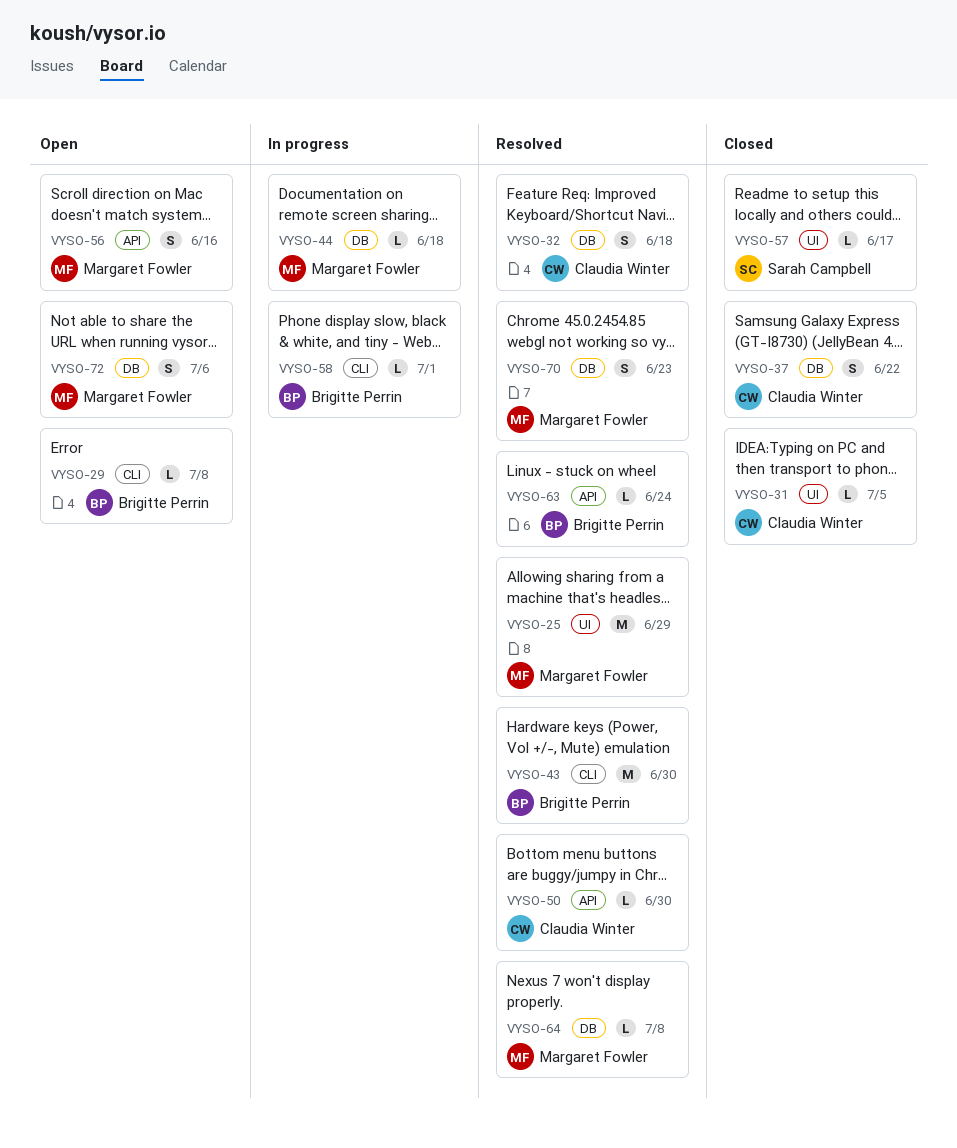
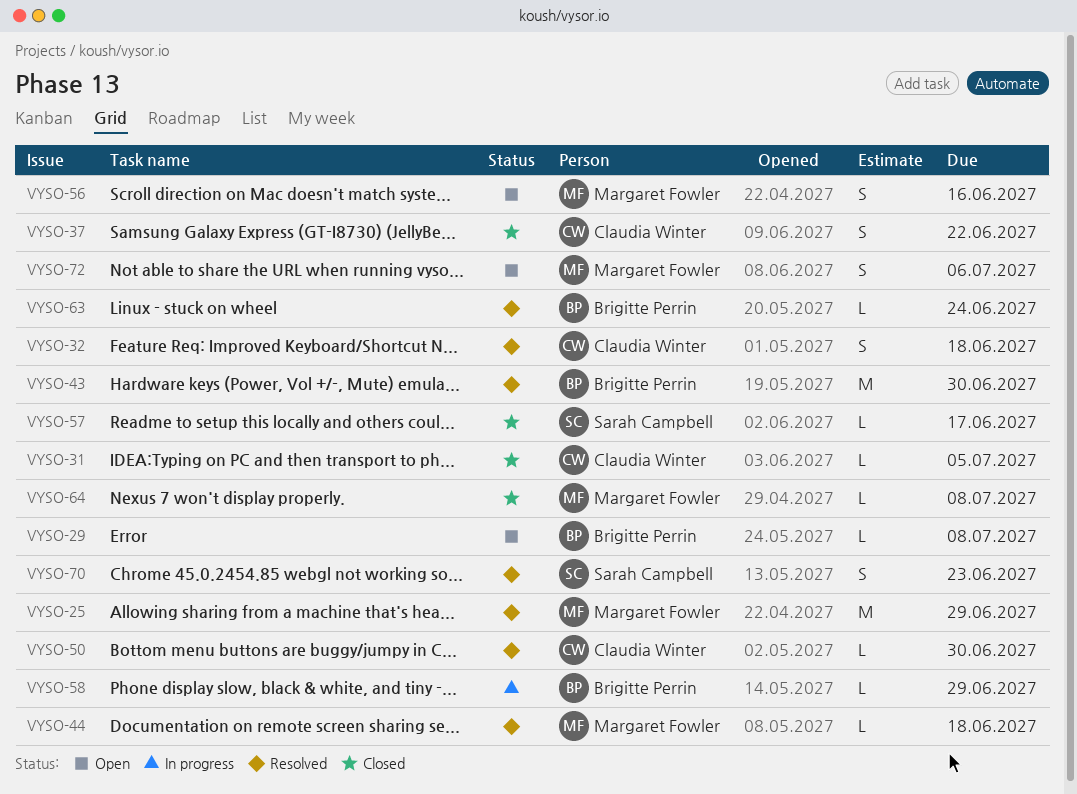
VYSO-44, status: In progress -> Resolved
VYSO-58, due: Jul 1 -> Jun 29
VYSO-64, status: Resolved -> Closed
VYSO-70, owner: Margaret Fowler -> Sarah Campbell

